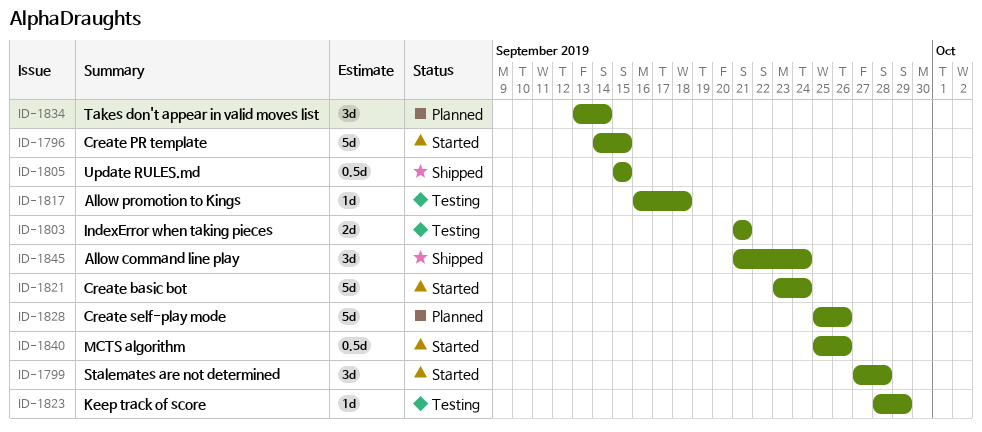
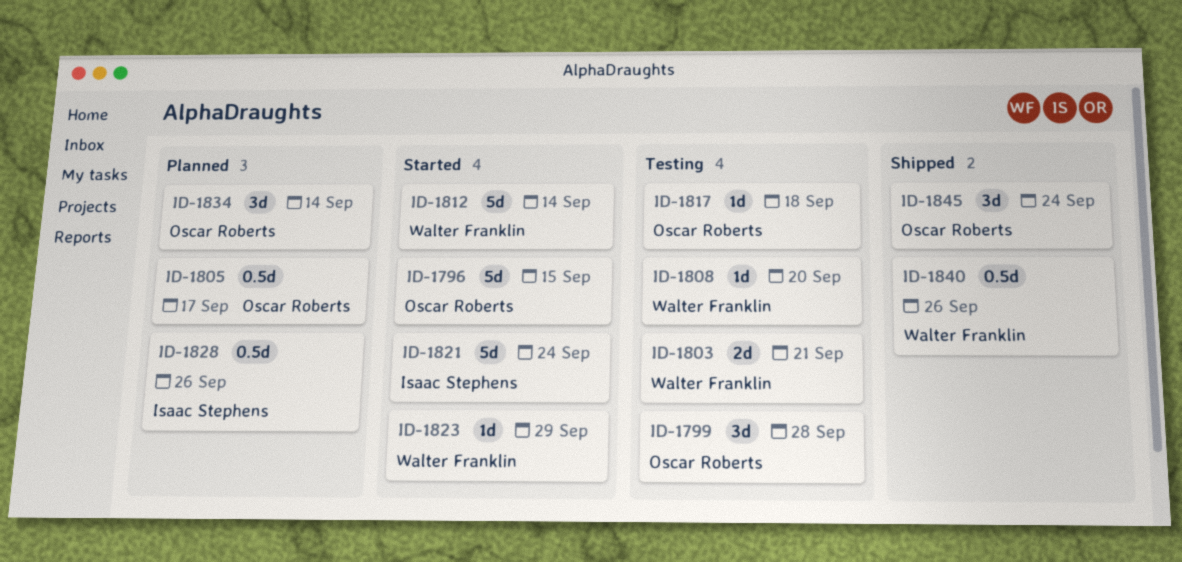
ID-1799, status: Started -> Testing
ID-1805, status: Shipped -> Planned
ID-1805, due: Sep 15 -> Sep 17
ID-1808: none -> present
ID-1812: none -> present
ID-1823, status: Testing -> Started
ID-1828, estimate: 5d -> 0.5d
ID-1840, status: Started -> Shipped

